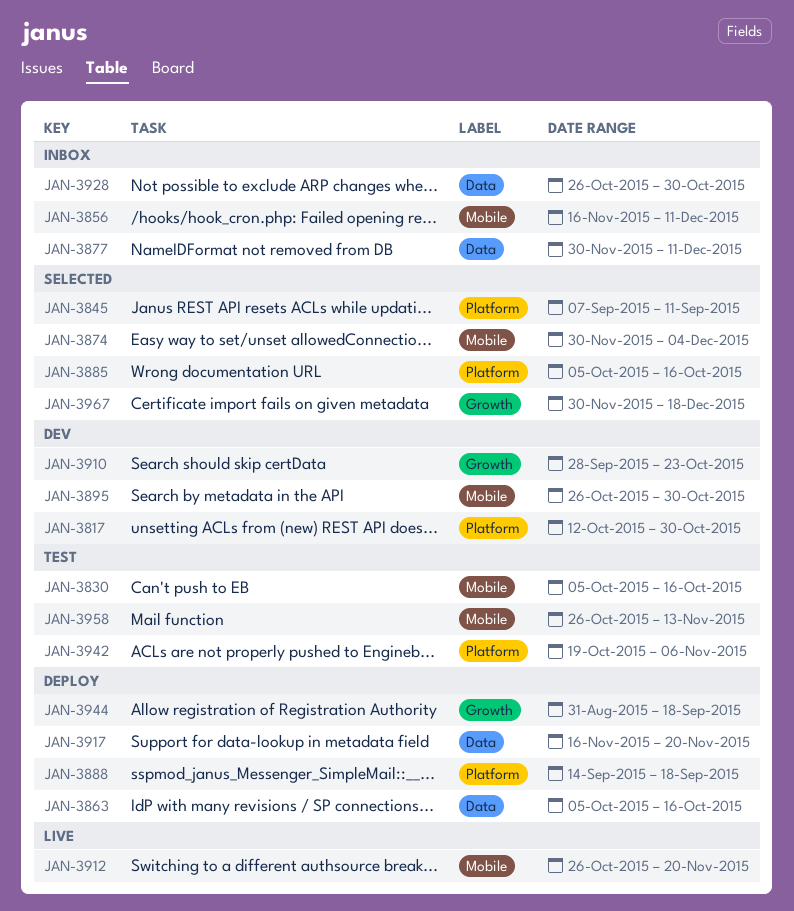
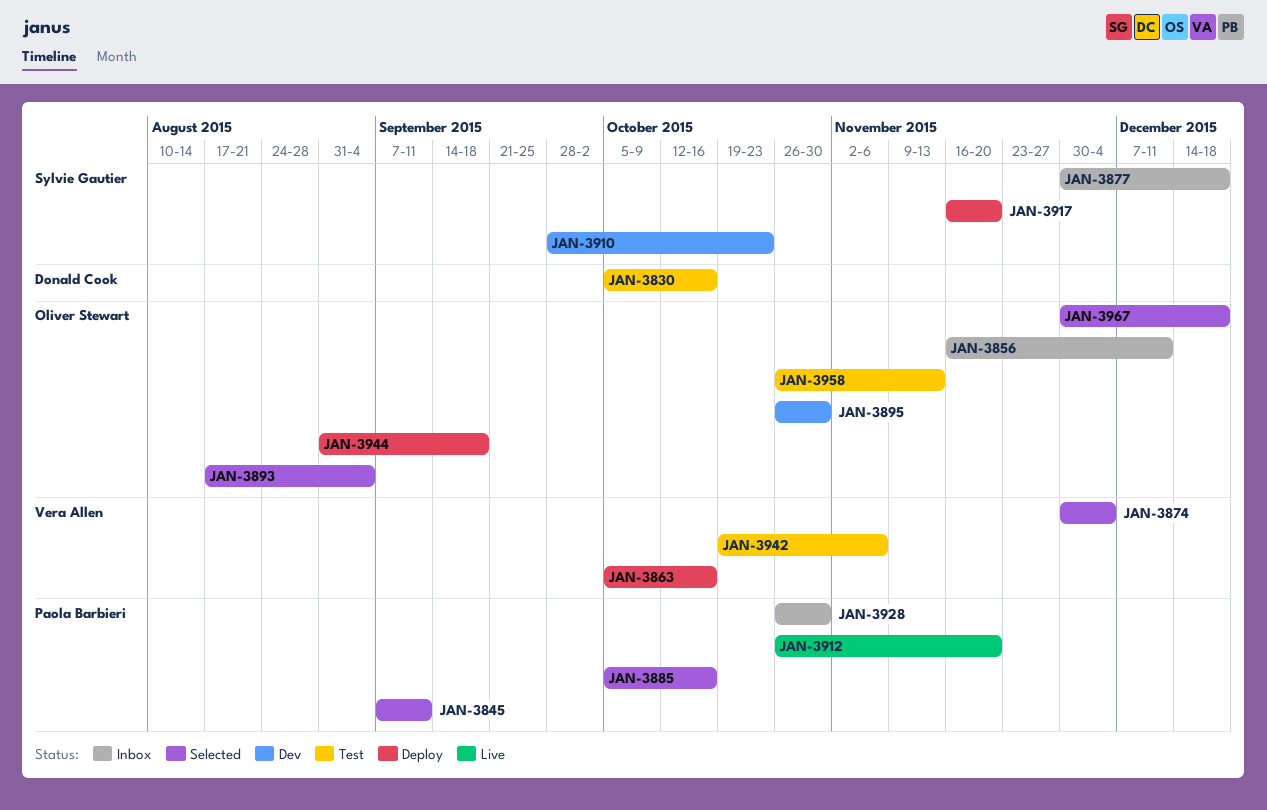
JAN-3817: present -> none
JAN-3877, due: Dec 11 -> Dec 18
JAN-3888: present -> none
JAN-3893: none -> present

